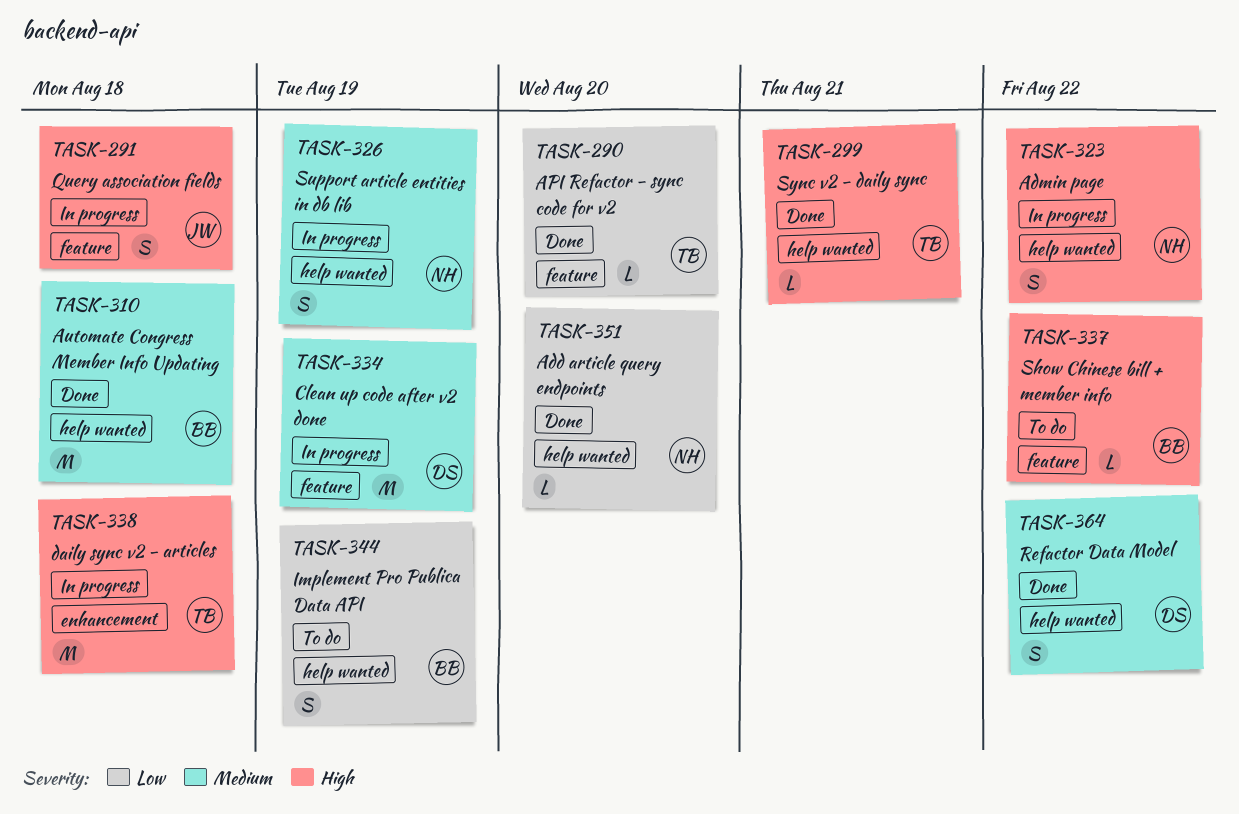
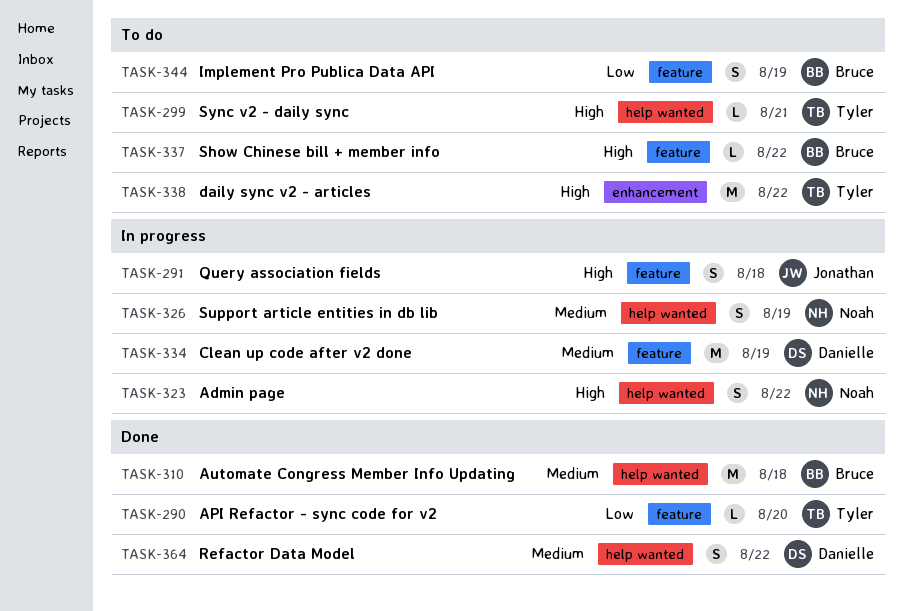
TASK-299, status: Done -> To do
TASK-338, status: In progress -> To do
TASK-338, due: Aug 18 -> Aug 22
TASK-344, label: help wanted -> feature
TASK-351: present -> none

